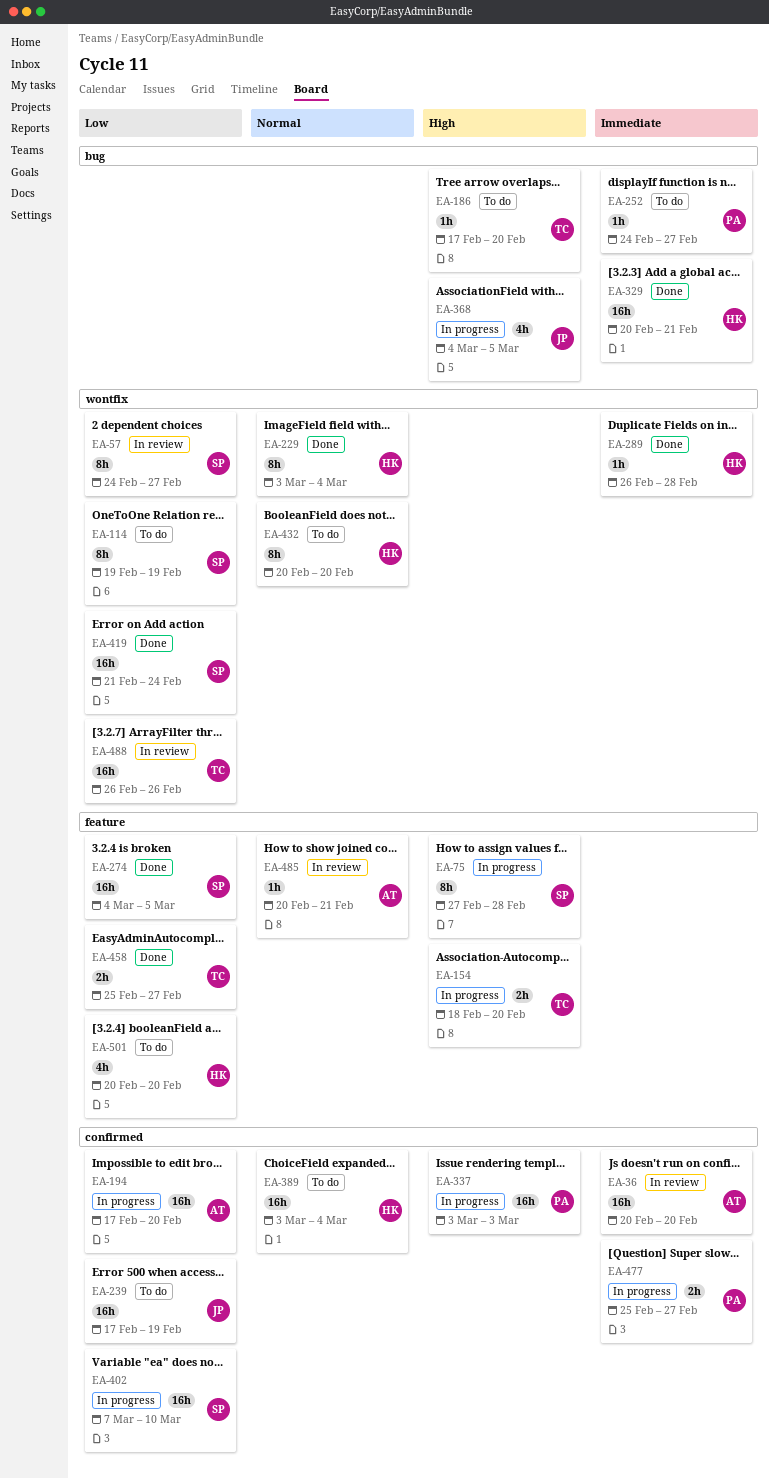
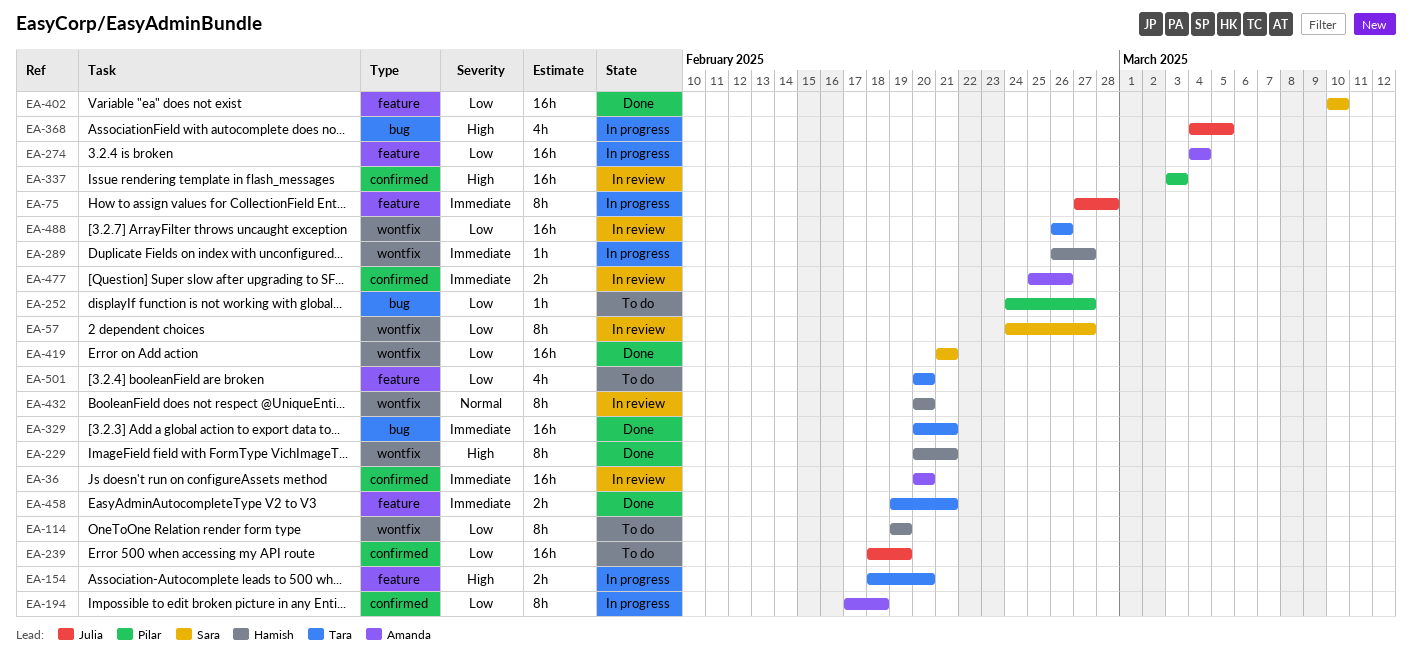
EA-75, owner: Sara -> Julia
EA-75, priority: High -> Immediate
EA-114, owner: Sara -> Hamish
EA-186: present -> none
EA-194, estimate: 16h -> 8h
EA-194, due: Feb 20 -> Feb 18
EA-229, priority: Normal -> High
EA-229, start: Mar 3 -> Feb 20
EA-229, due: Mar 4 -> Feb 21
EA-239, start: Feb 17 -> Feb 18
EA-252, priority: Immediate -> Low
EA-274, status: Done -> In progress
EA-274, owner: Sara -> Amanda
EA-274, due: Mar 5 -> Mar 4
EA-289, status: Done -> In progress
EA-289, due: Feb 28 -> Feb 27
EA-329, owner: Hamish -> Tara
EA-337, status: In progress -> In review
EA-389: present -> none
EA-402, status: In progress -> Done
EA-402, label: confirmed -> feature
EA-402, start: Mar 7 -> Mar 10
EA-419, due: Feb 24 -> Feb 21
EA-432, status: To do -> In review
EA-458, priority: Low -> Immediate
EA-458, start: Feb 25 -> Feb 19
EA-458, due: Feb 27 -> Feb 21
EA-477, status: In progress -> In review
EA-477, owner: Pilar -> Amanda
EA-477, due: Feb 27 -> Feb 26
EA-485: present -> none
EA-501, owner: Hamish -> Tara

